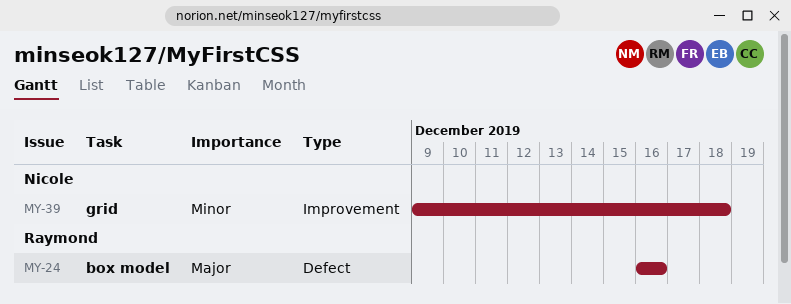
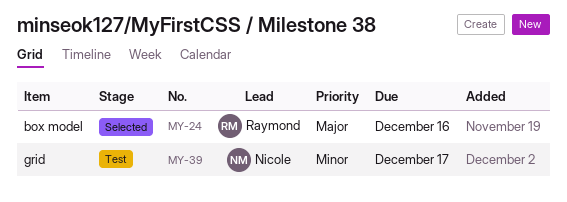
MY-39, due: Dec 18 -> Dec 17

